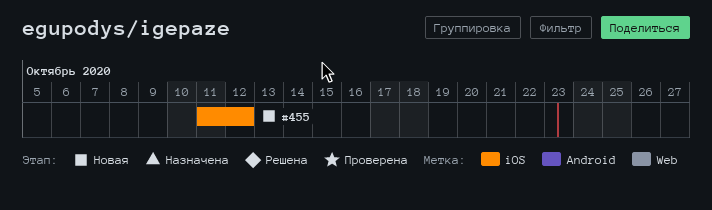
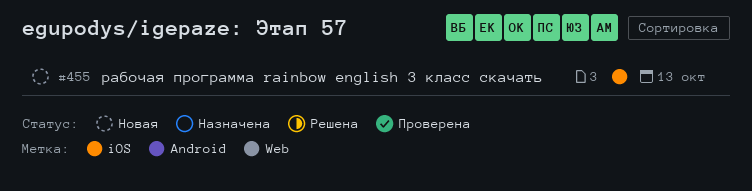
#455, due: Oct 12 -> Oct 13

